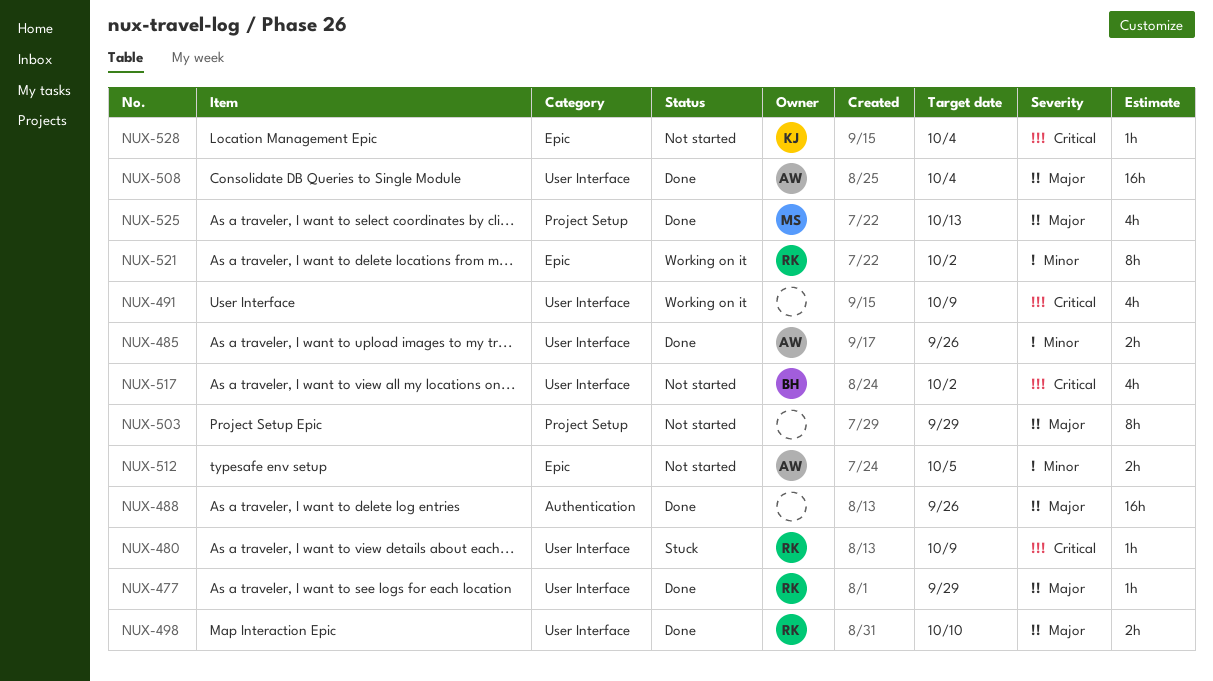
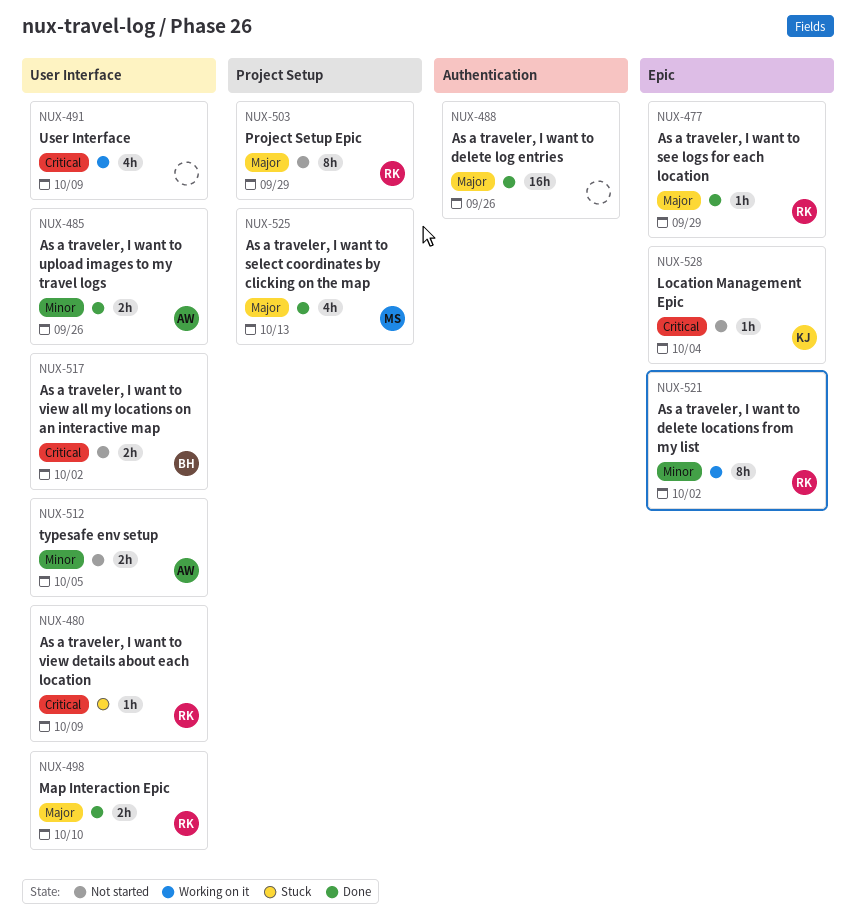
NUX-477, label: User Interface -> Epic
NUX-503, owner: none -> RK
NUX-508: present -> none
NUX-512, label: Epic -> User Interface
NUX-517, estimate: 4h -> 2h

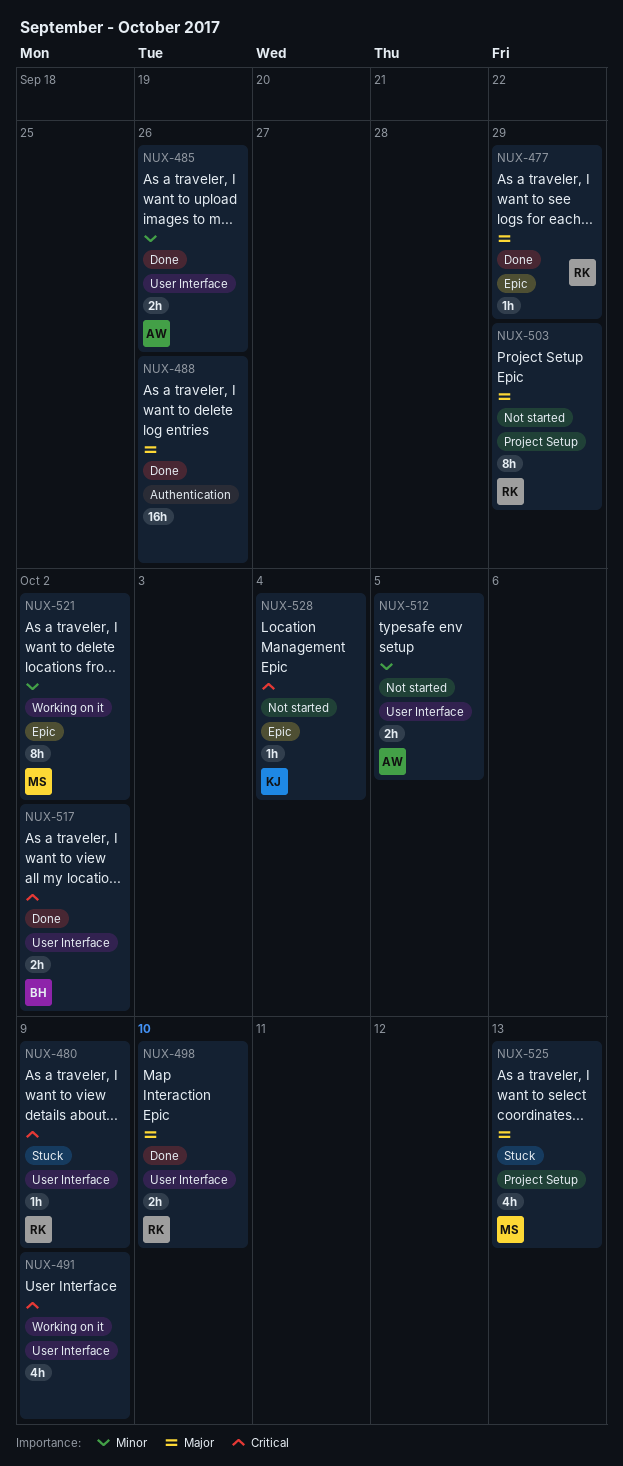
NUX-517, status: Not started -> Done
NUX-521, owner: RK -> MS
NUX-525, status: Done -> Stuck

